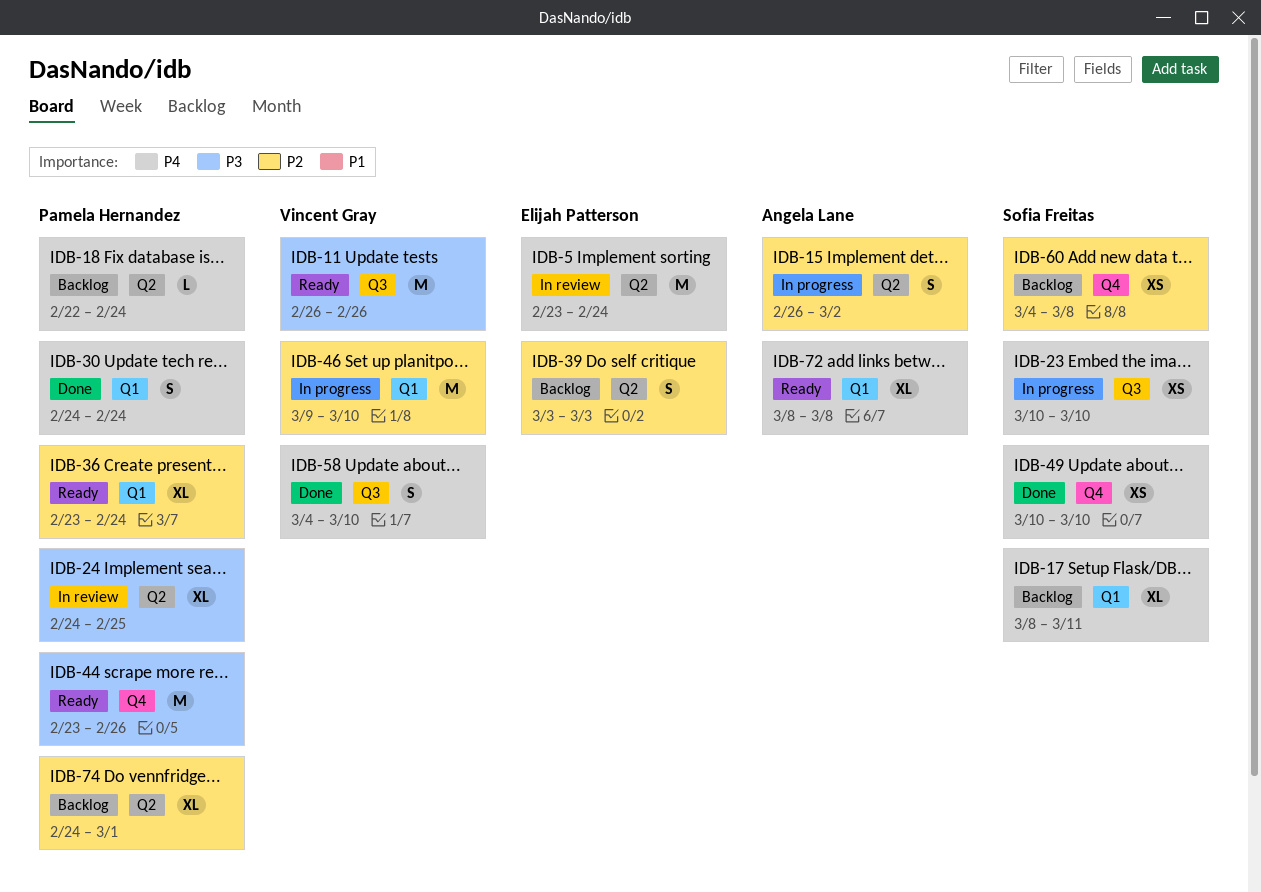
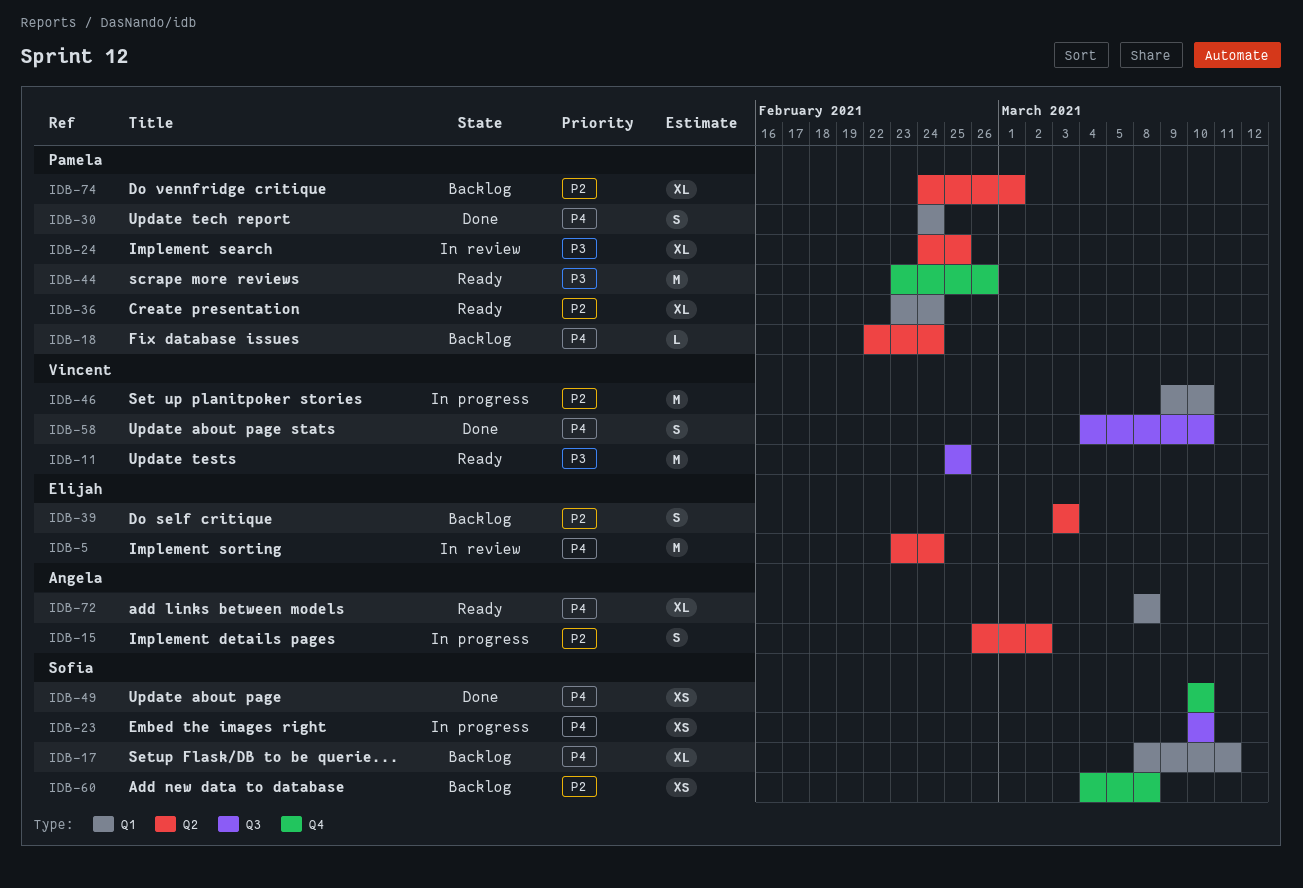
IDB-11, start: Feb 26 -> Feb 25
IDB-11, due: Feb 26 -> Feb 25

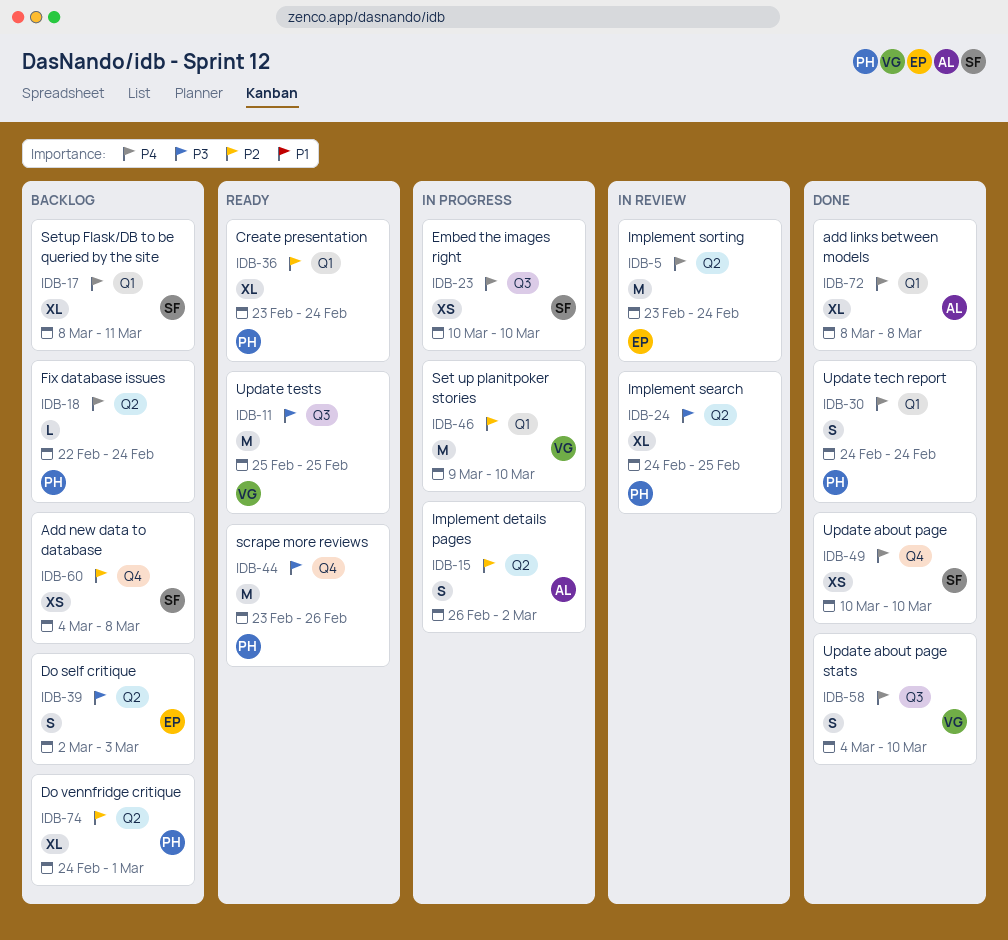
IDB-39, priority: P2 -> P3
IDB-39, start: Mar 3 -> Mar 2
IDB-72, status: Ready -> Done

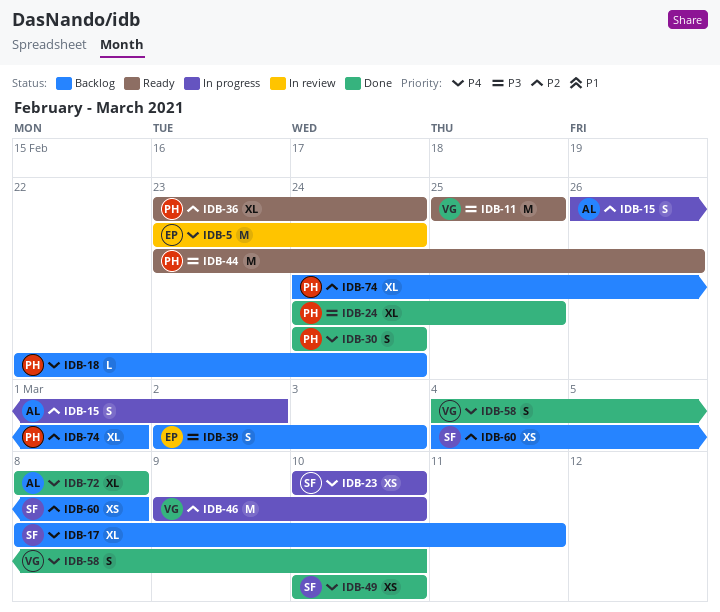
IDB-24, status: In review -> Done

